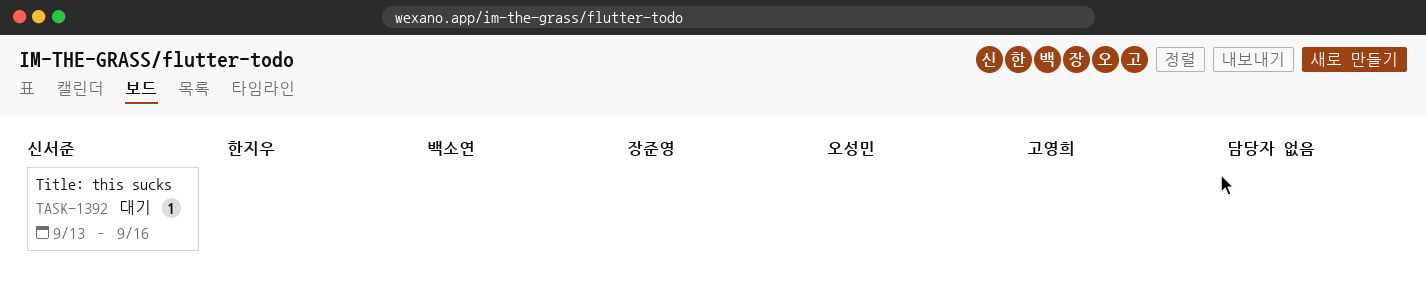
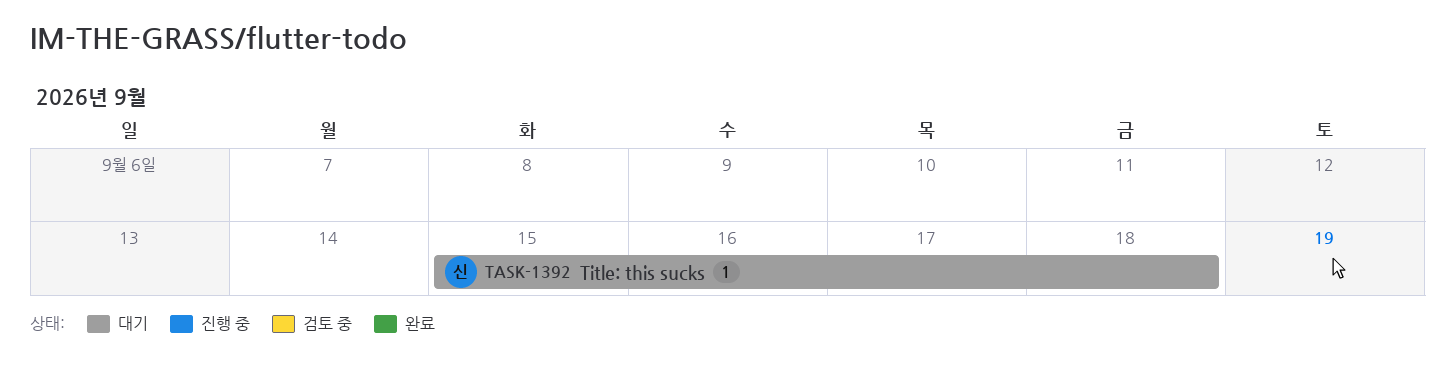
TASK-1392, start: Sep 13 -> Sep 15
TASK-1392, due: Sep 16 -> Sep 18

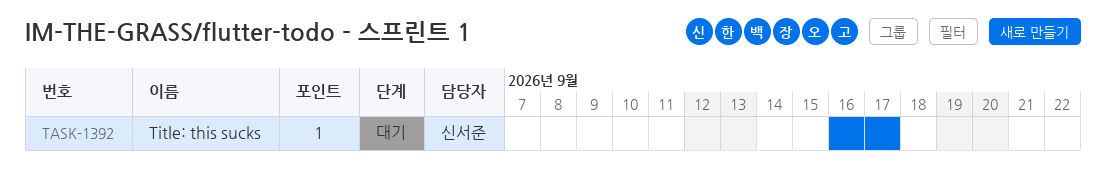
TASK-1392, start: Sep 15 -> Sep 16
TASK-1392, due: Sep 18 -> Sep 17

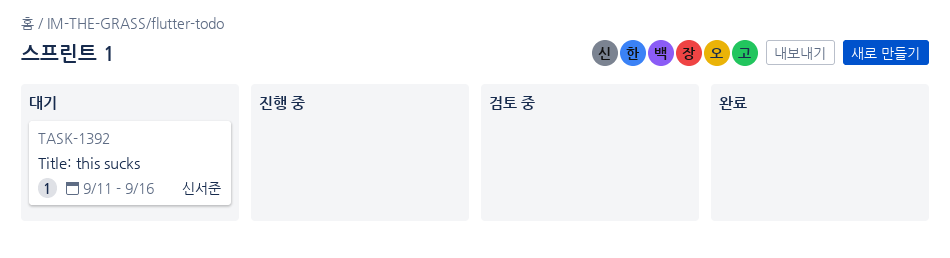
TASK-1392, start: Sep 16 -> Sep 11
TASK-1392, due: Sep 17 -> Sep 16

